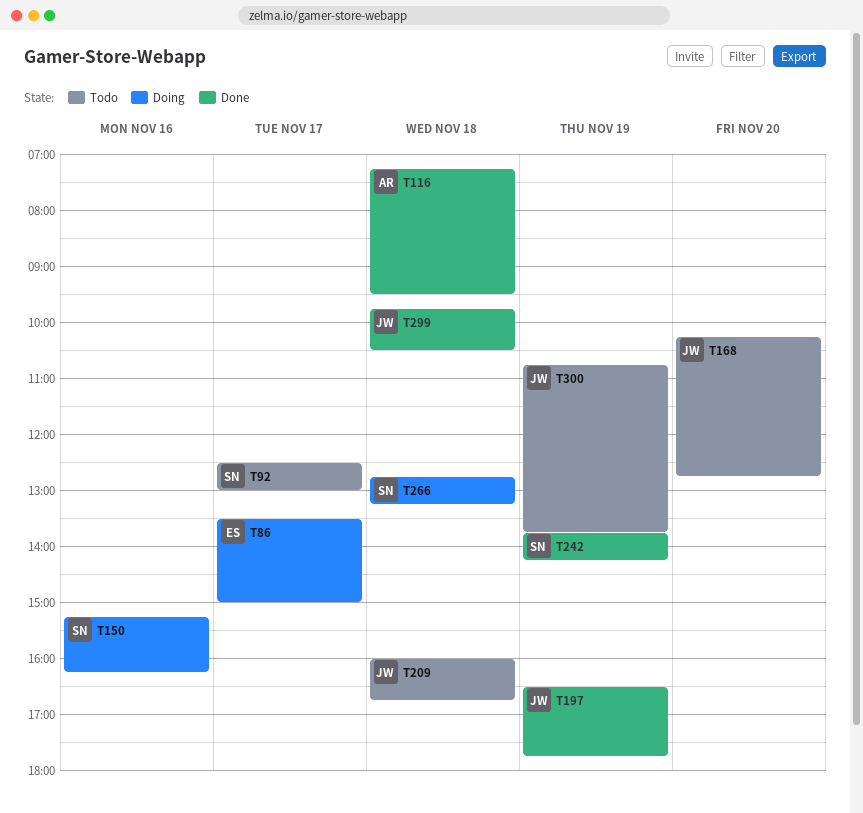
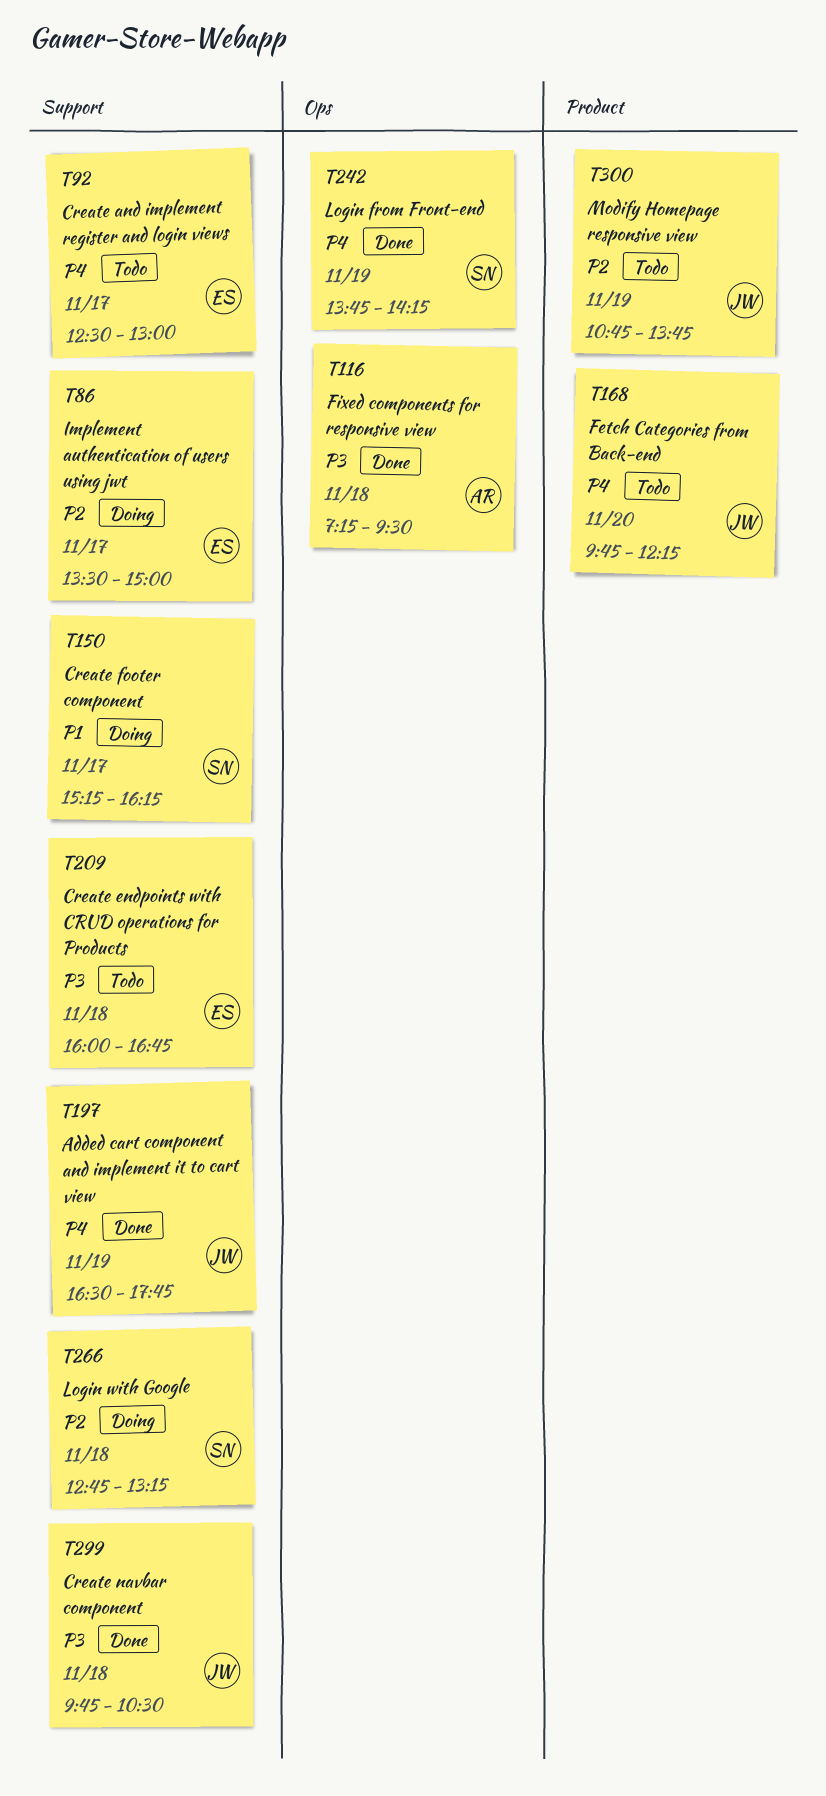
T92, owner: SN -> ES
T150, day: Nov 16 -> Nov 17
T168, begins: 10:15 -> 09:45
T168, ends: 12:45 -> 12:15
T209, owner: JW -> ES

